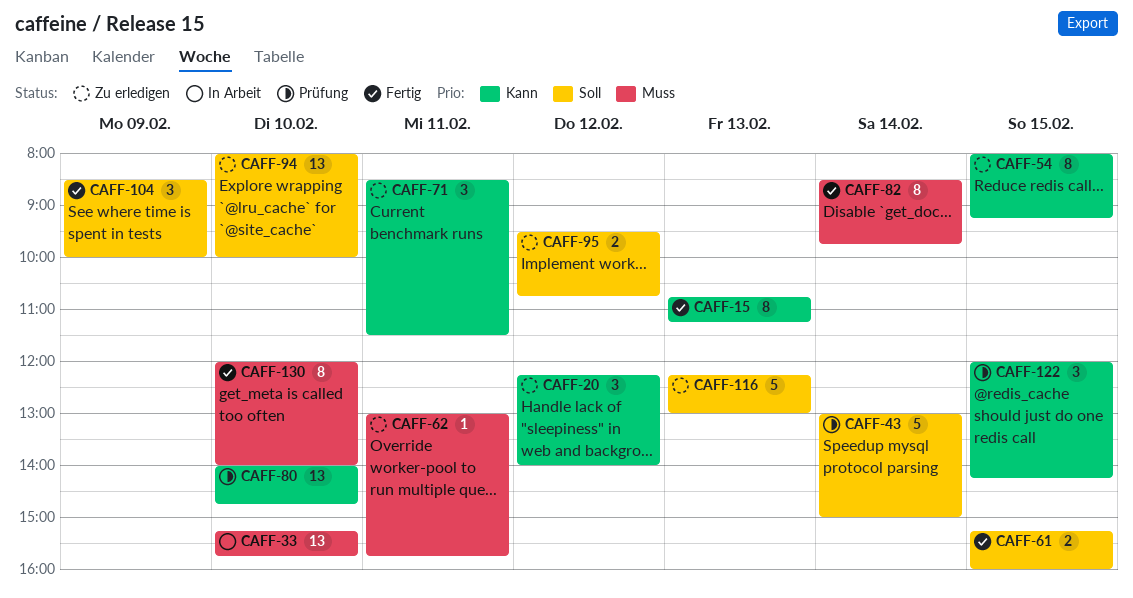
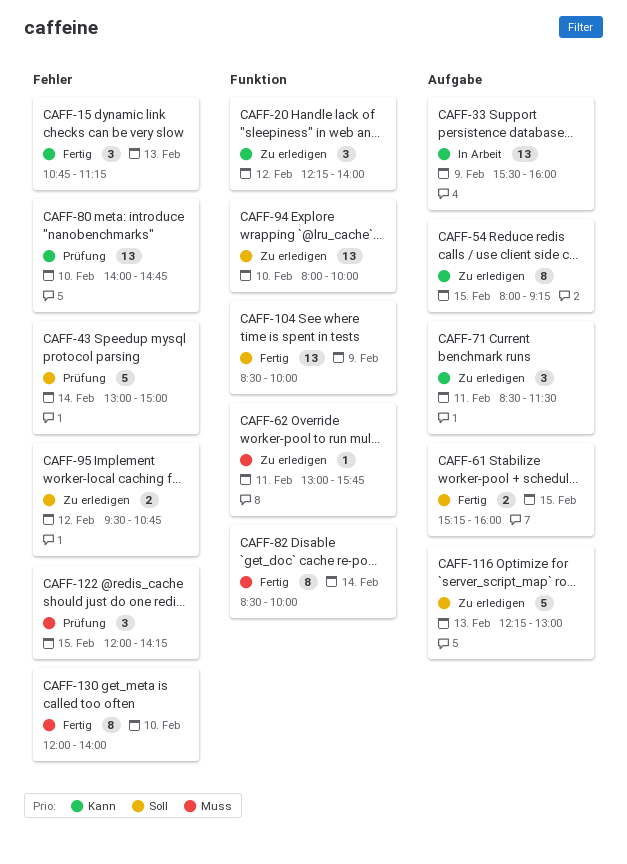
CAFF-15, estimate: 8 -> 3
CAFF-33, priority: Muss -> Kann
CAFF-33, day: Feb 10 -> Feb 9
CAFF-33, begins: 15:15 -> 15:30
CAFF-33, ends: 15:45 -> 16:00
CAFF-82, ends: 09:45 -> 10:00
CAFF-104, estimate: 3 -> 13
CAFF-122, priority: Kann -> Muss

